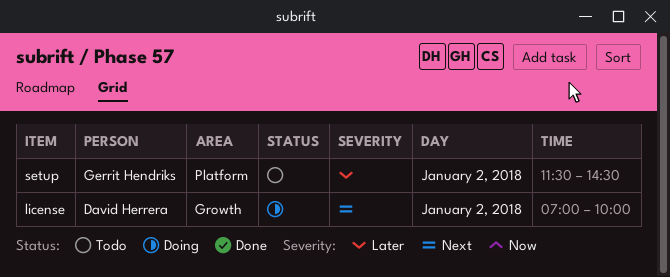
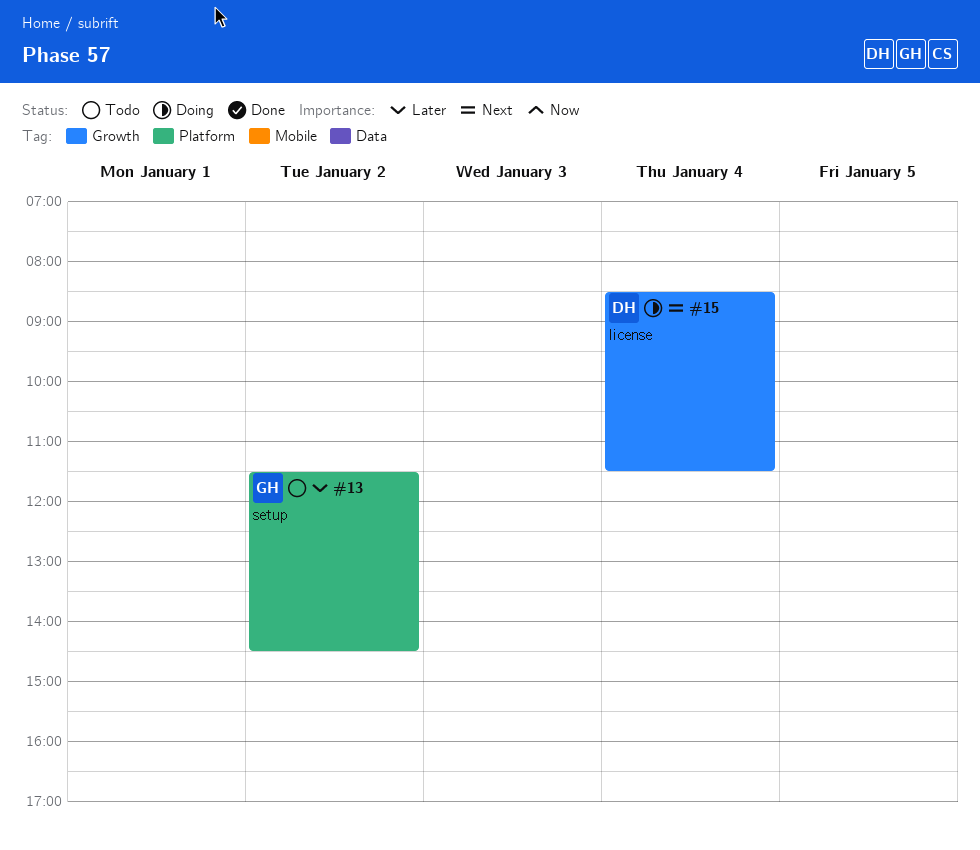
license, day: Jan 2 -> Jan 4
license, begins: 07:00 -> 08:30
license, ends: 10:00 -> 11:30

